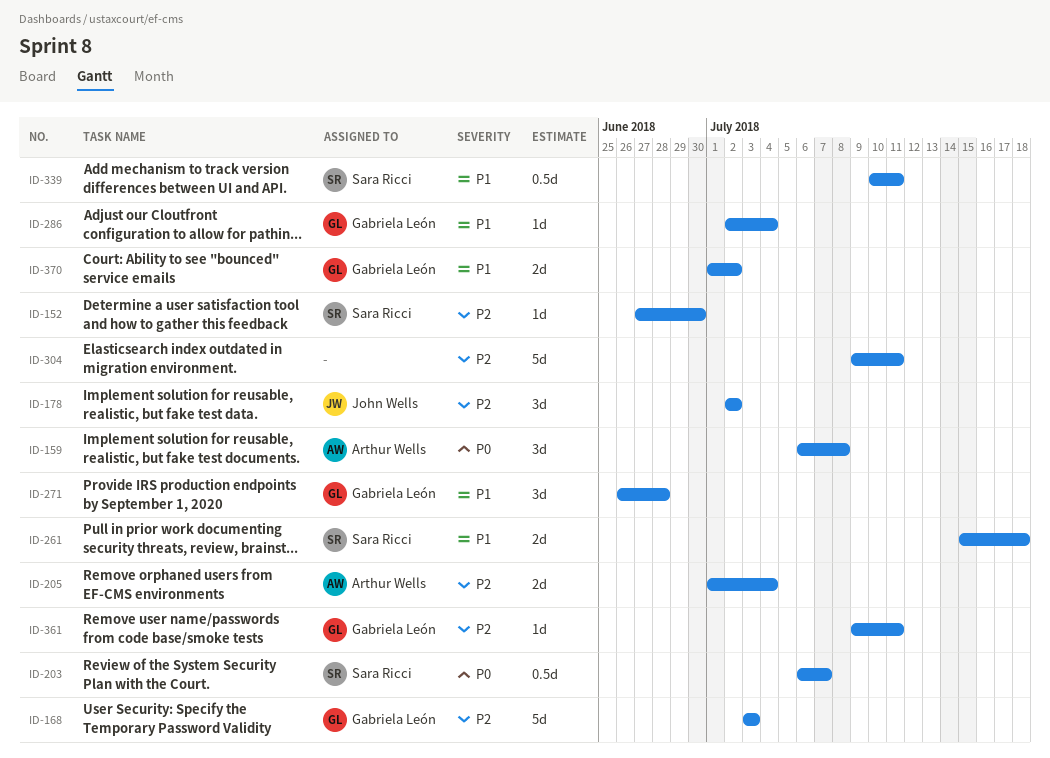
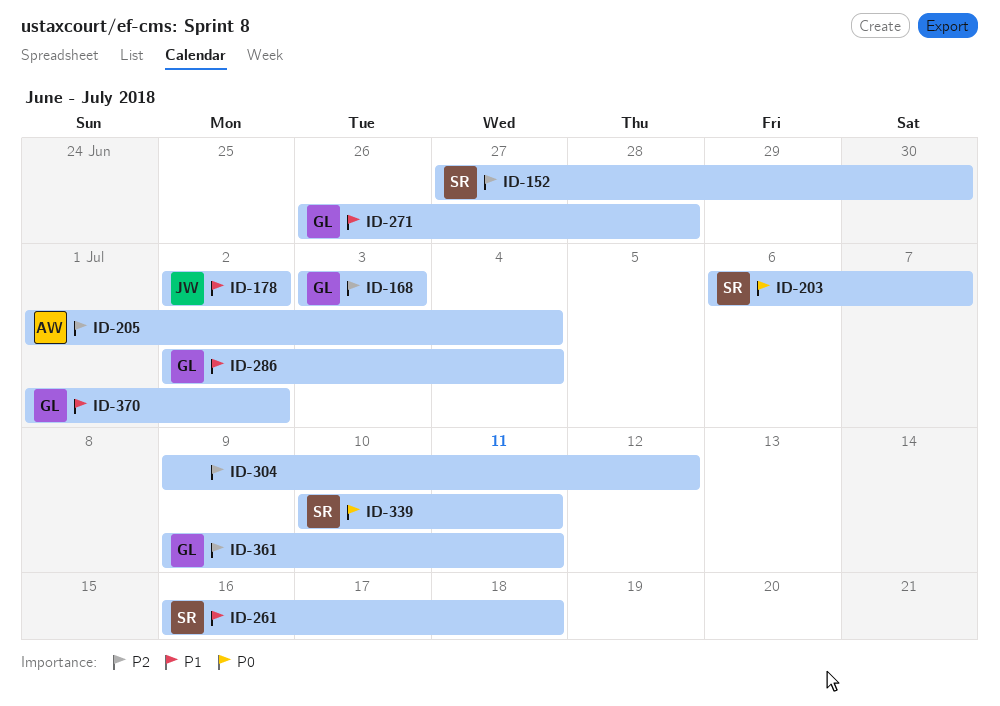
ID-159: present -> none
ID-178, priority: P2 -> P1
ID-261, start: Jul 15 -> Jul 16
ID-304, due: Jul 11 -> Jul 12
ID-339, priority: P1 -> P0

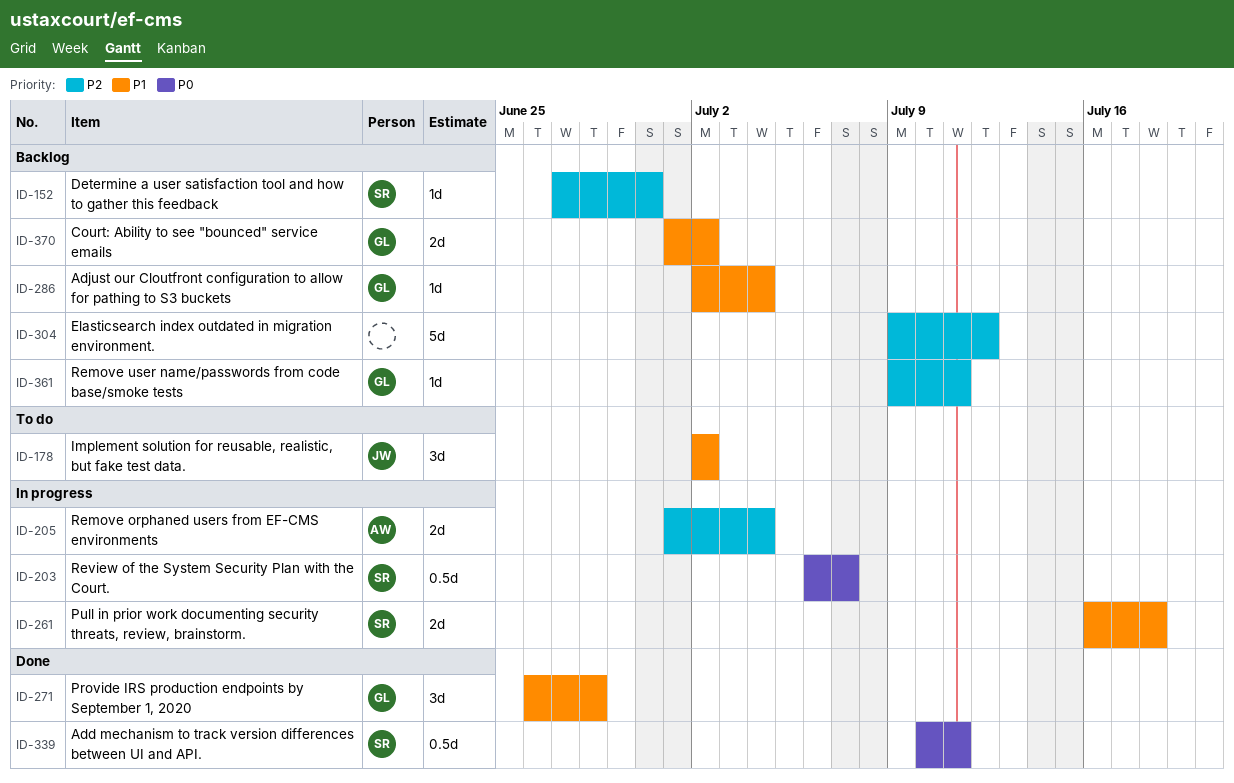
ID-168: present -> none

